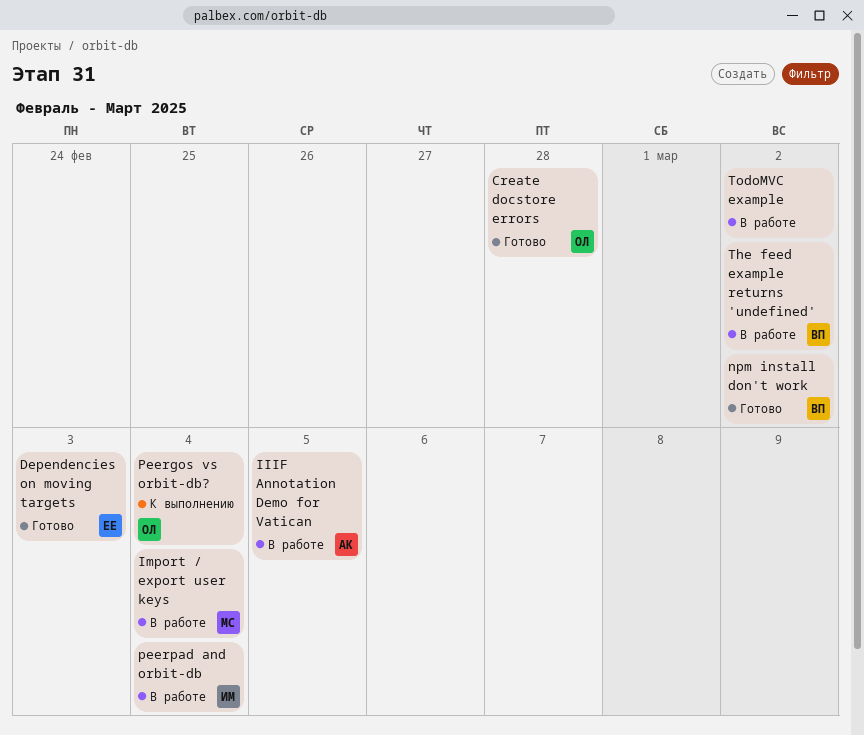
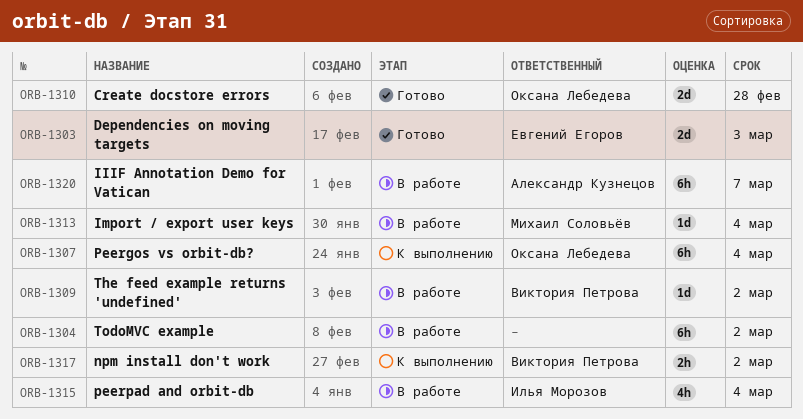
IIIF Annotation Demo for Vatican, due: Mar 5 -> Mar 7
npm install don't work, status: Готово -> К выполнению

